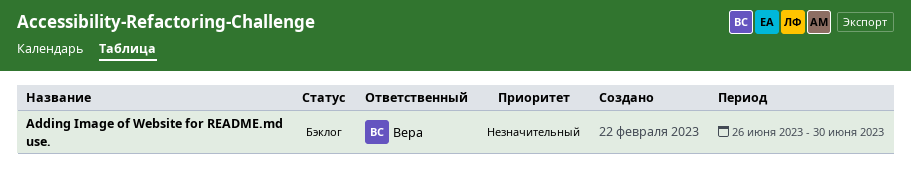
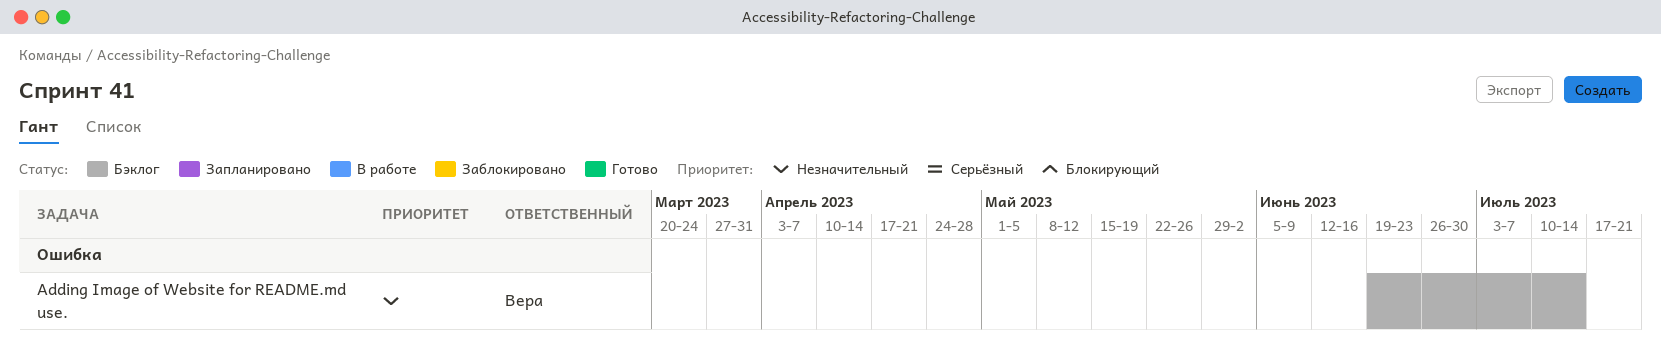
Adding Image of Website for README.md use., start: Jun 26 -> Jun 19
Adding Image of Website for README.md use., due: Jun 30 -> Jul 14

